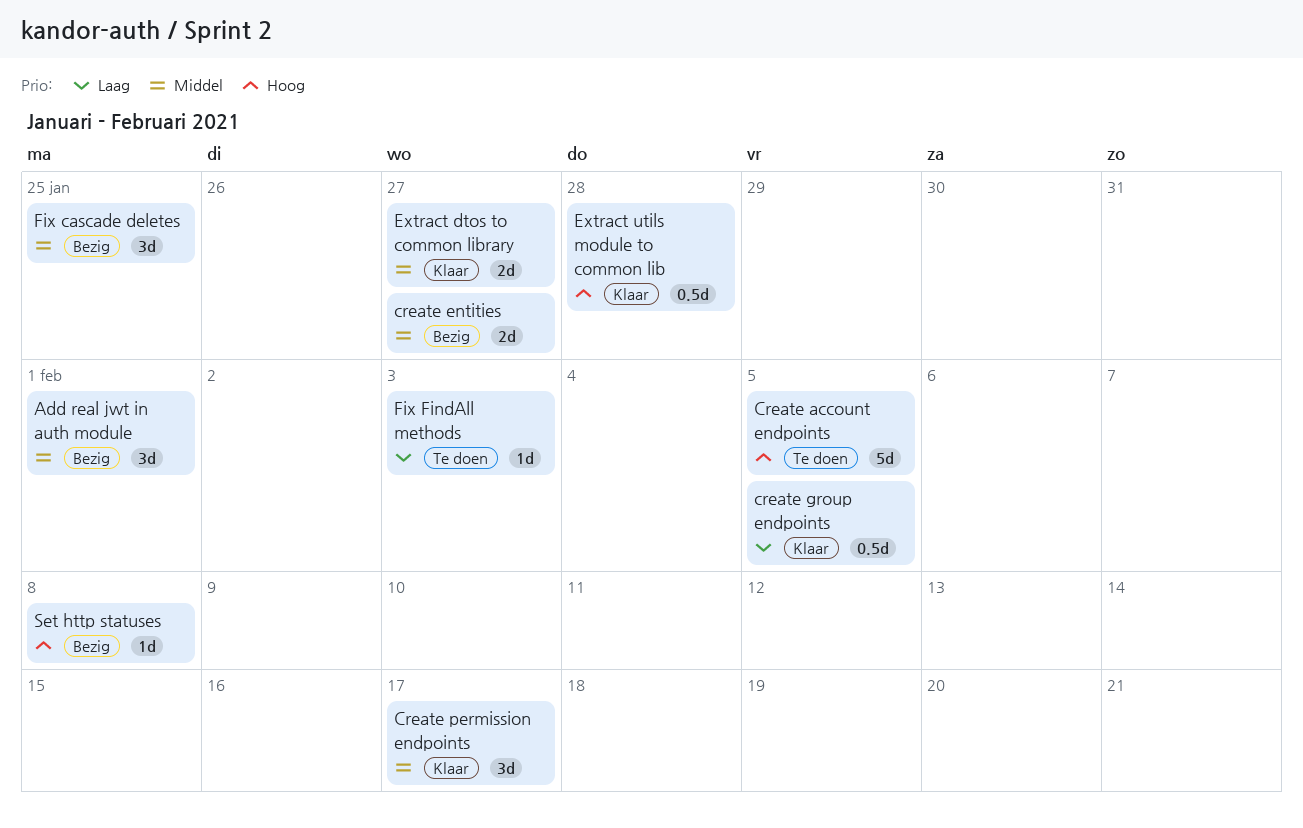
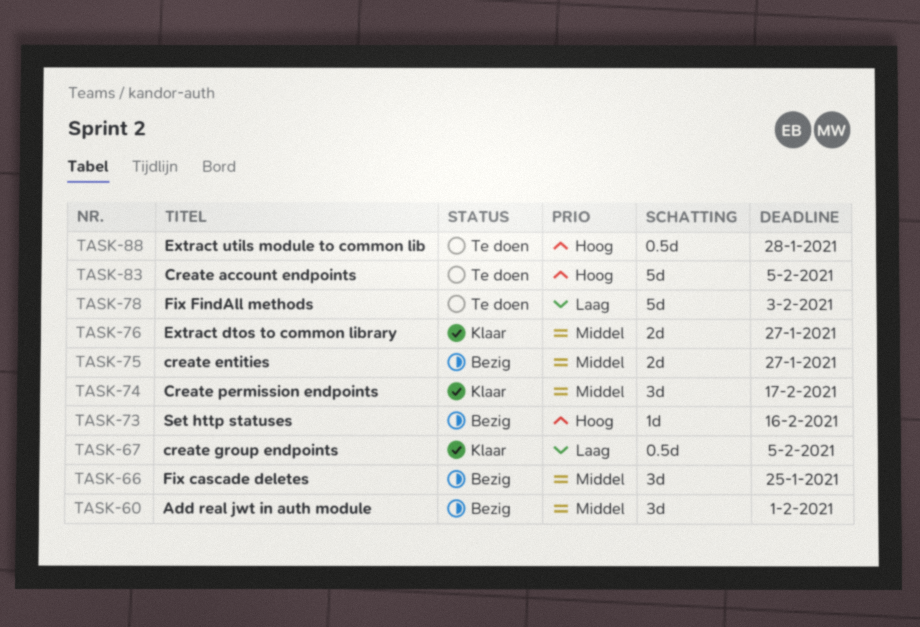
Extract utils module to common lib, status: Klaar -> Te doen
Fix FindAll methods, estimate: 1d -> 5d
Set http statuses, due: Feb 8 -> Feb 16

